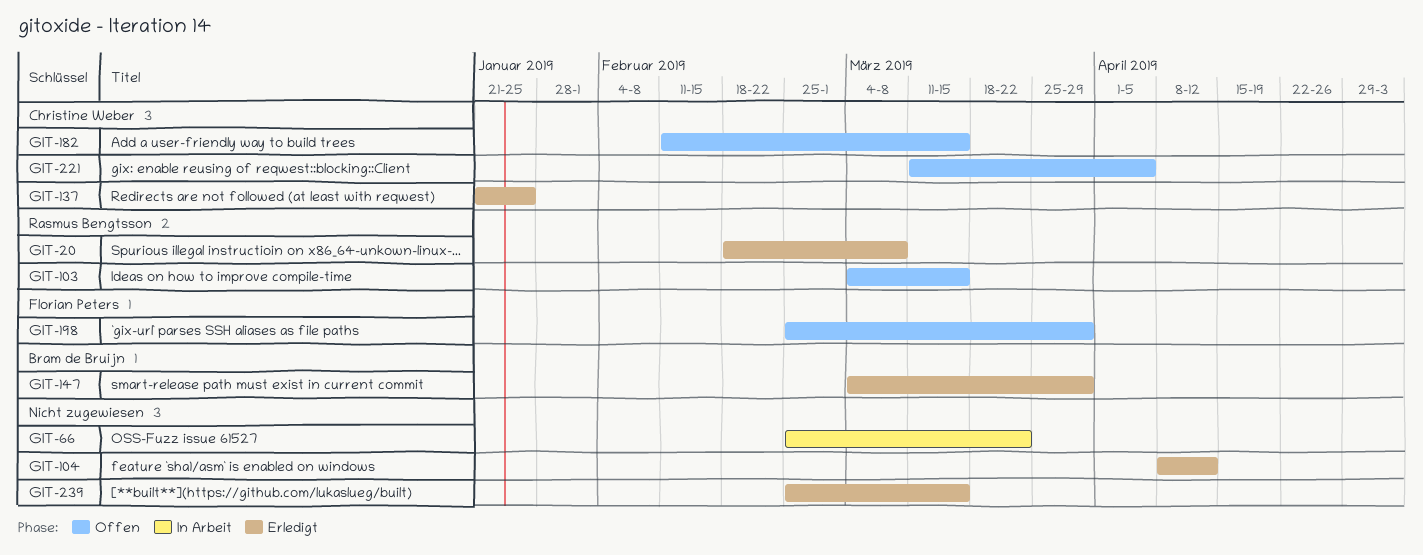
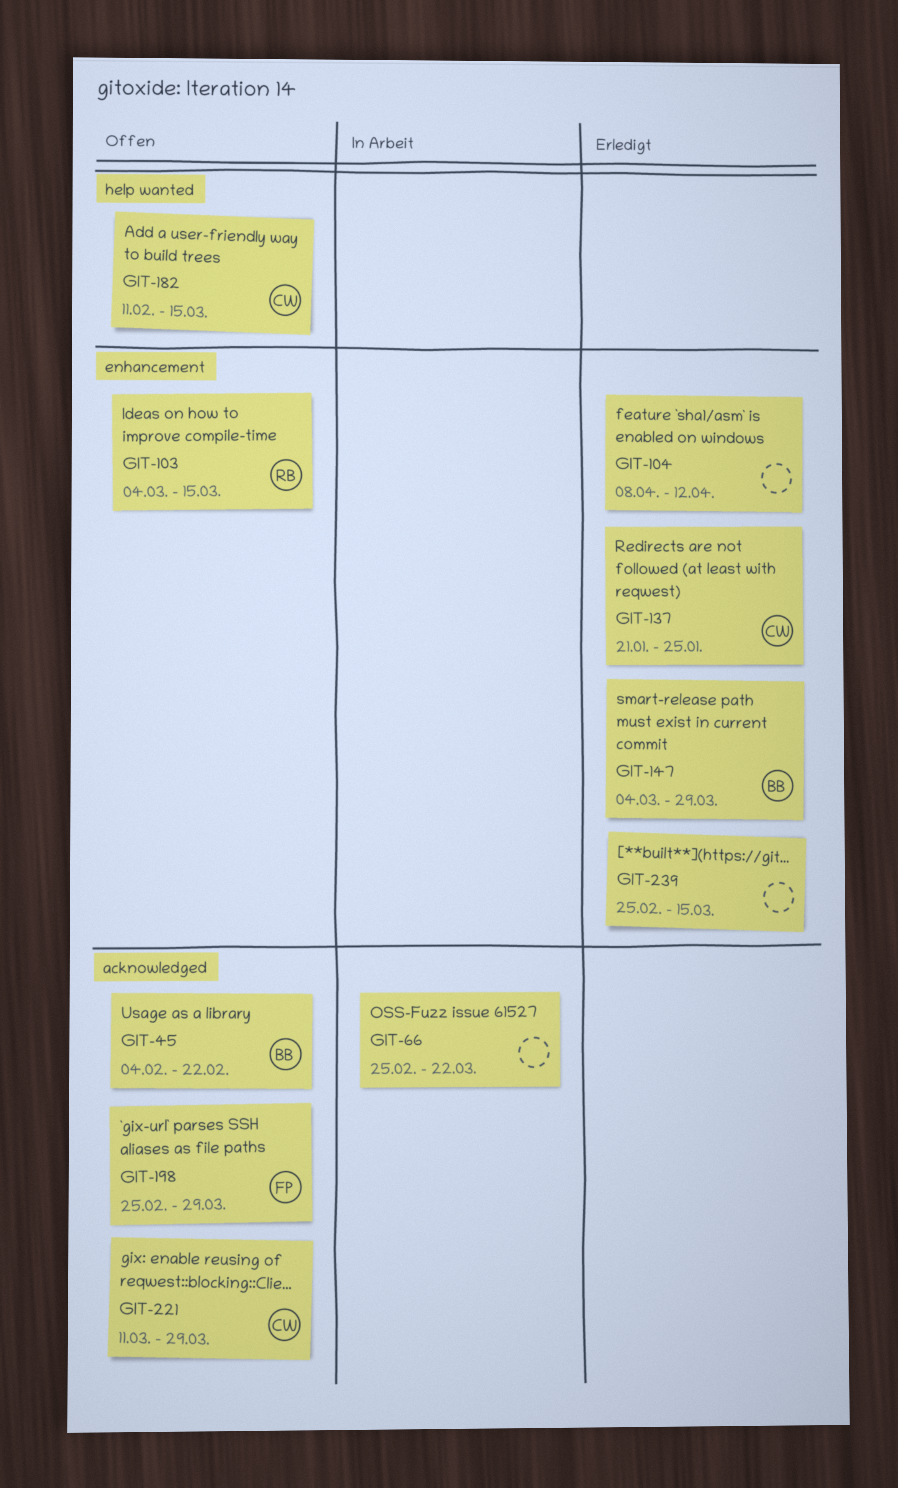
GIT-20: present -> none
GIT-45: none -> present
GIT-221, due: Apr 5 -> Mar 29

